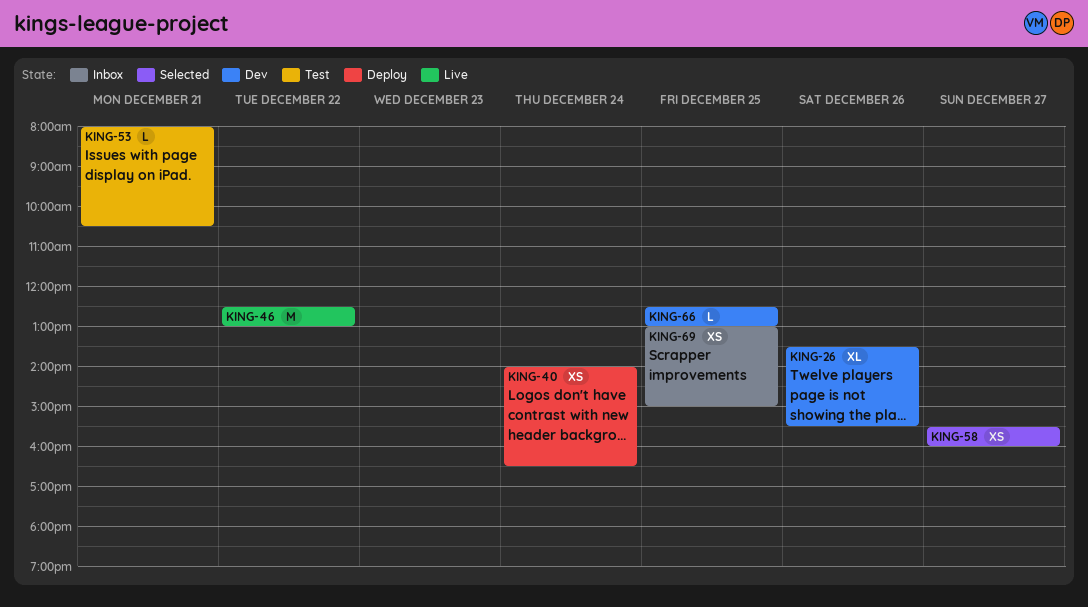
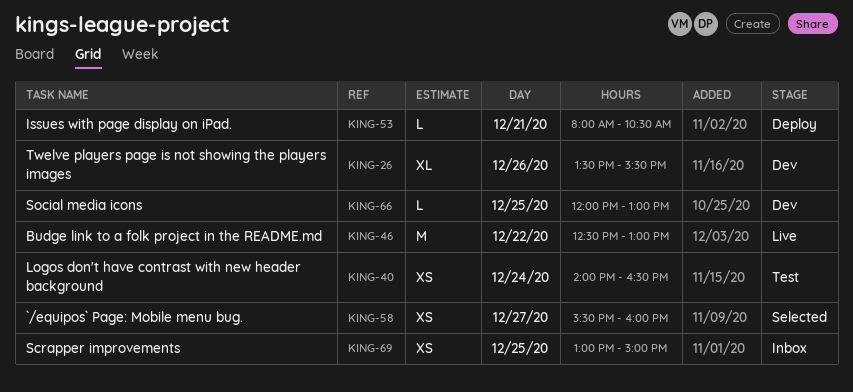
KING-40, status: Deploy -> Test
KING-53, status: Test -> Deploy
KING-66, begins: 12:30 -> 12:00

